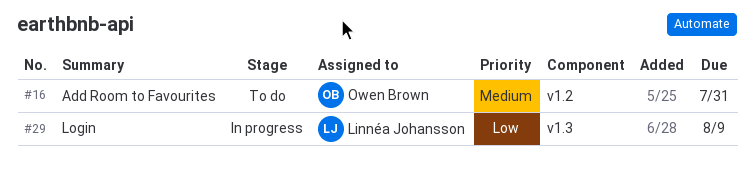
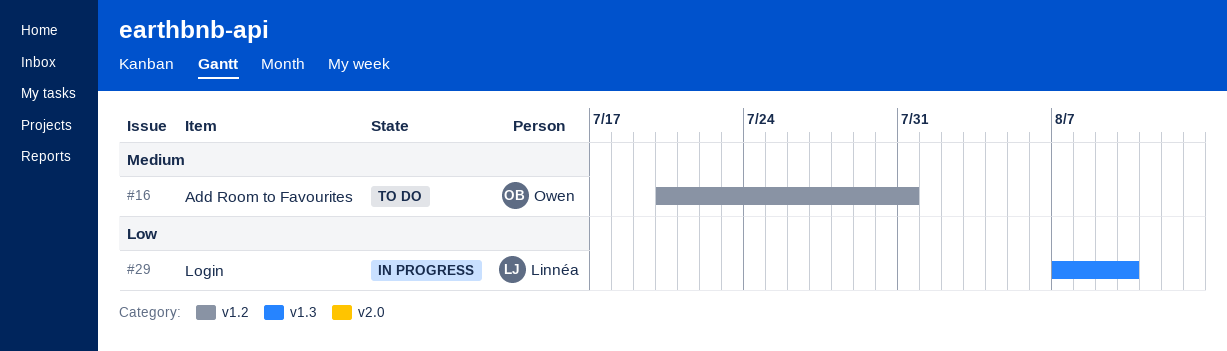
#29, due: Aug 9 -> Aug 10

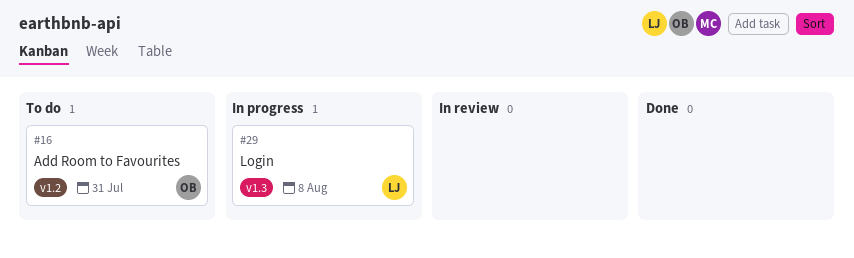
#29, due: Aug 10 -> Aug 8

